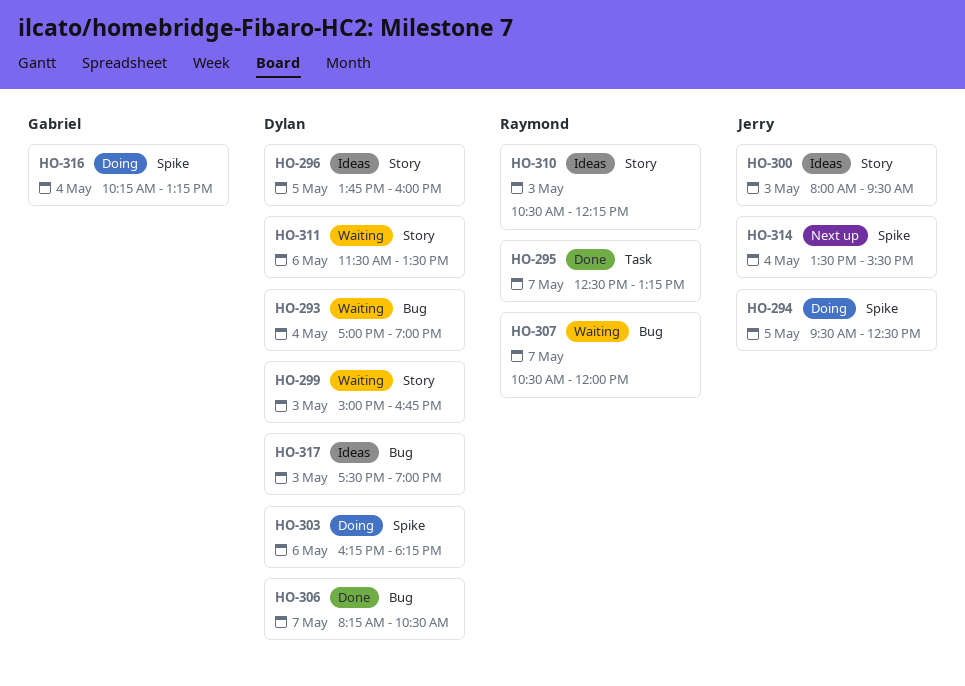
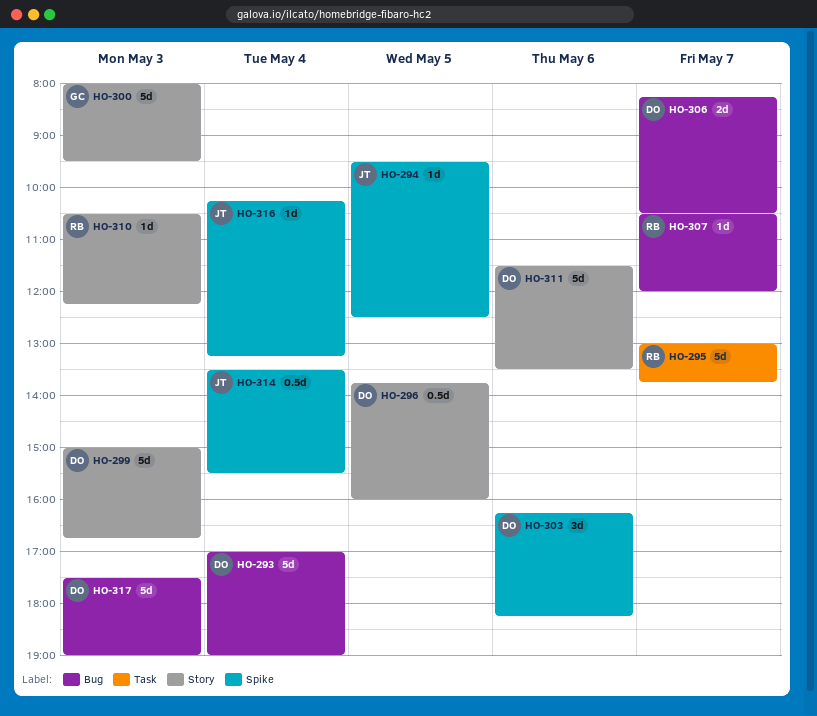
HO-295, begins: 12:30 -> 13:00
HO-295, ends: 13:15 -> 13:45
HO-300, owner: Jerry -> Gabriel
HO-316, owner: Gabriel -> Jerry

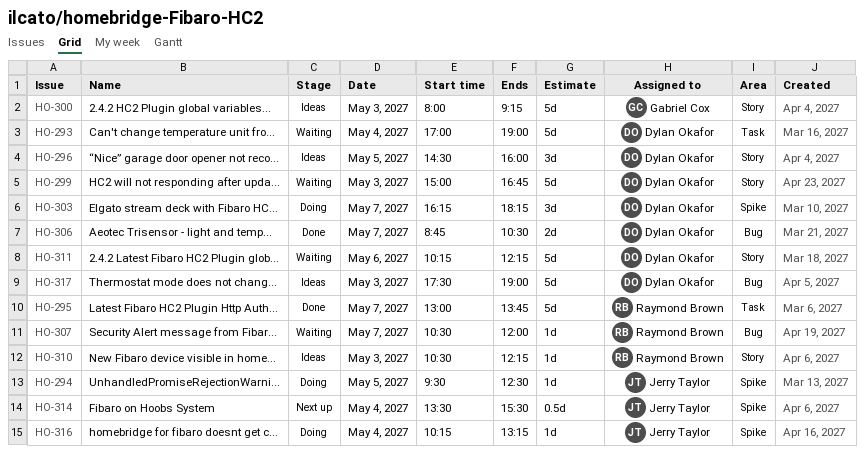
HO-293, label: Bug -> Task
HO-296, estimate: 0.5d -> 3d
HO-296, begins: 13:45 -> 14:30
HO-300, ends: 09:30 -> 09:15
HO-303, day: May 6 -> May 7
HO-306, begins: 08:15 -> 08:45
HO-311, begins: 11:30 -> 10:15
HO-311, ends: 13:30 -> 12:15

